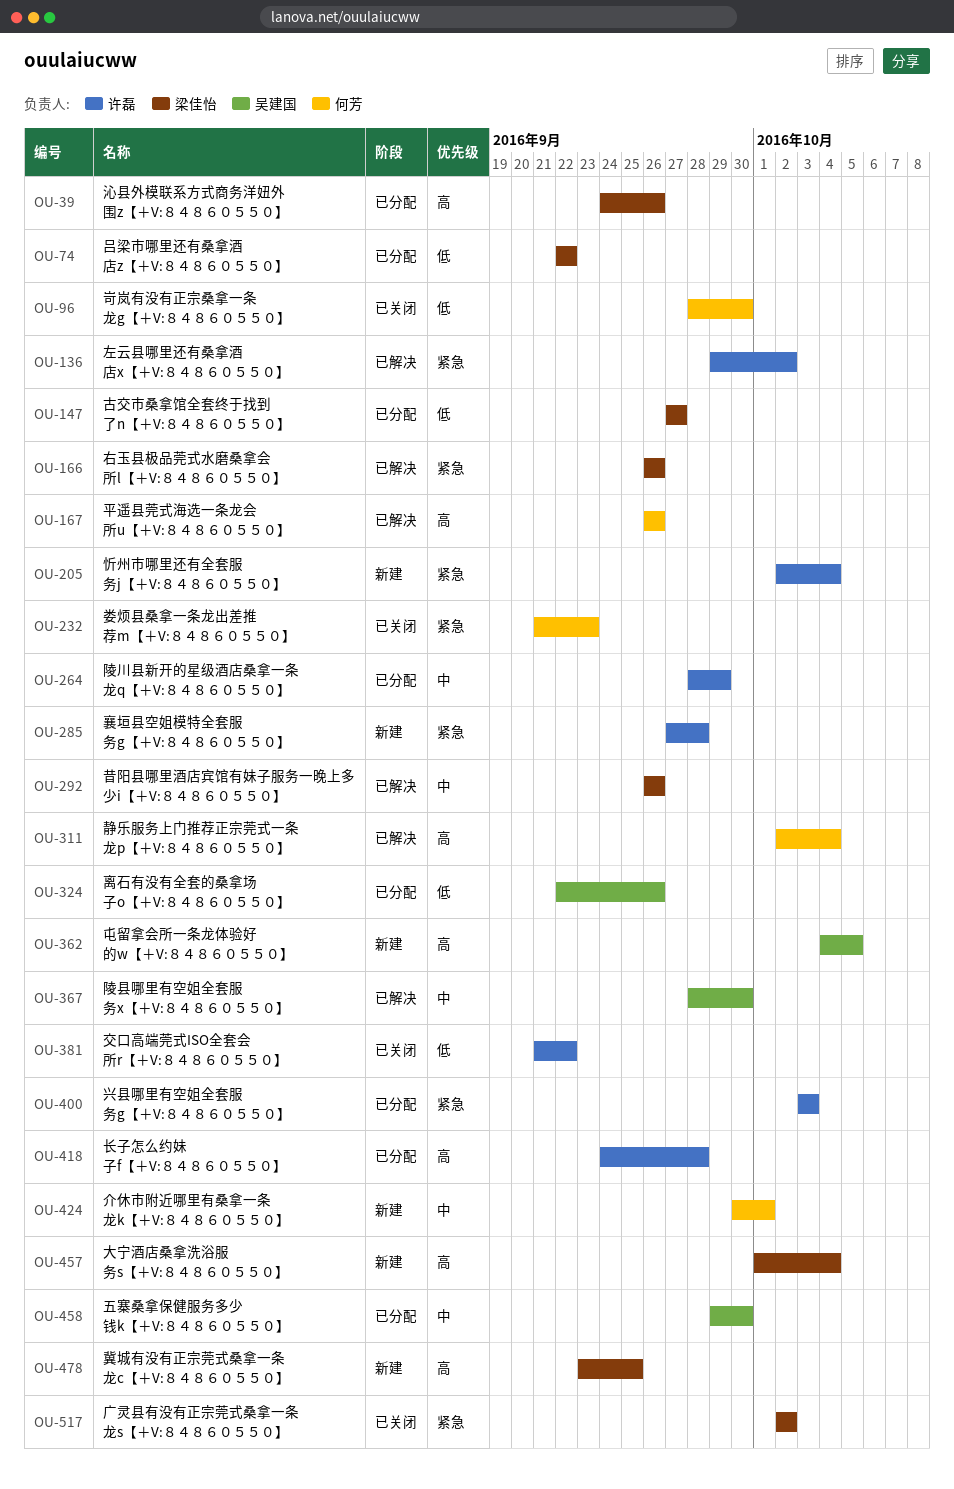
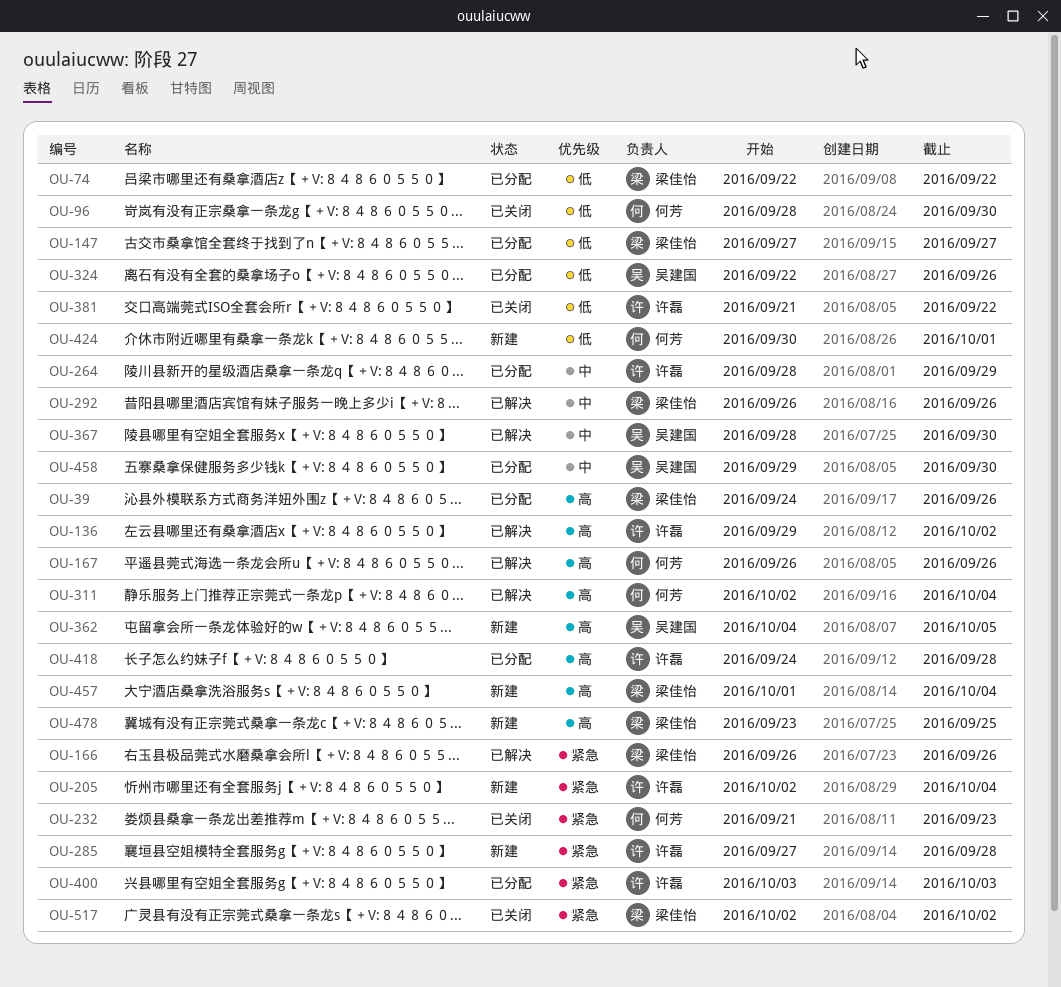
OU-136, priority: 紧急 -> 高
OU-424, priority: 中 -> 低

